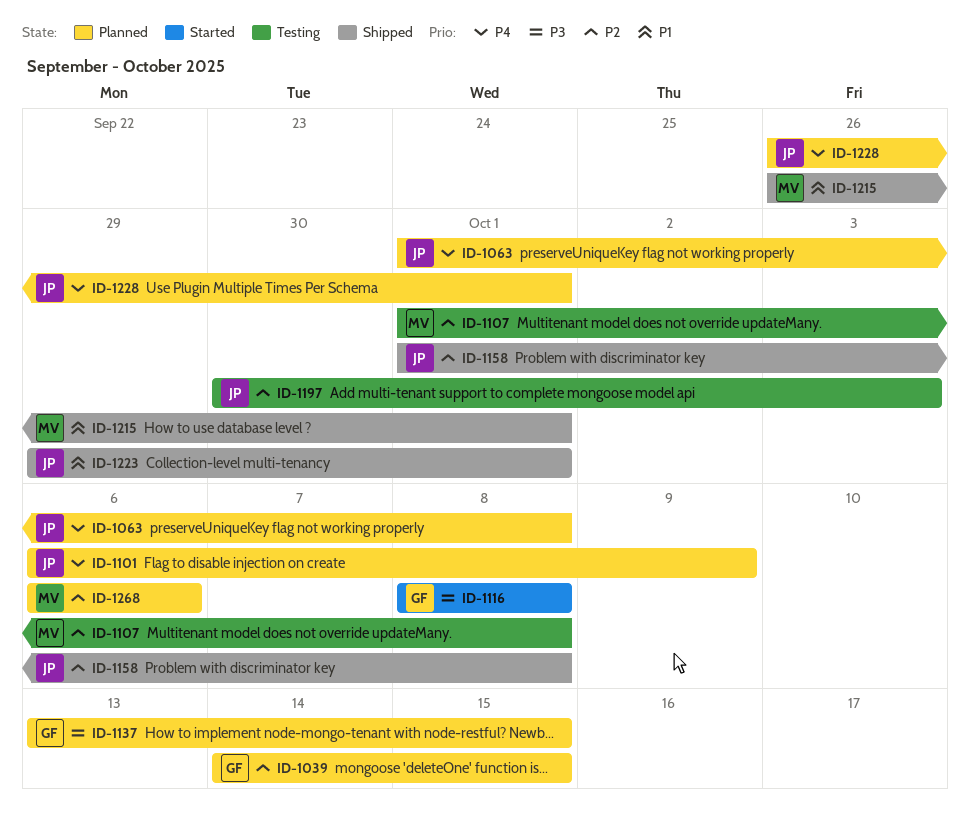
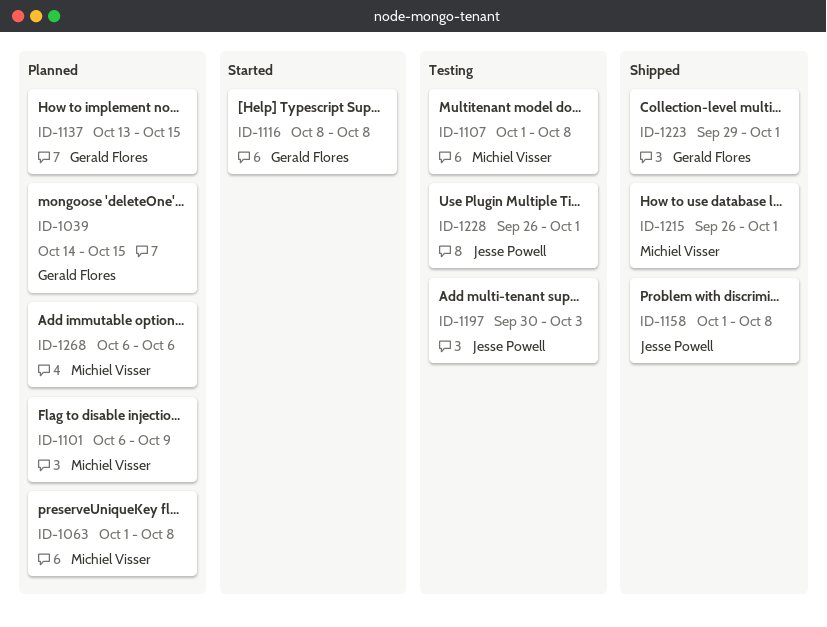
ID-1063, owner: Jesse Powell -> Michiel Visser
ID-1101, owner: Jesse Powell -> Michiel Visser
ID-1223, owner: Jesse Powell -> Gerald Flores
ID-1228, status: Planned -> Testing

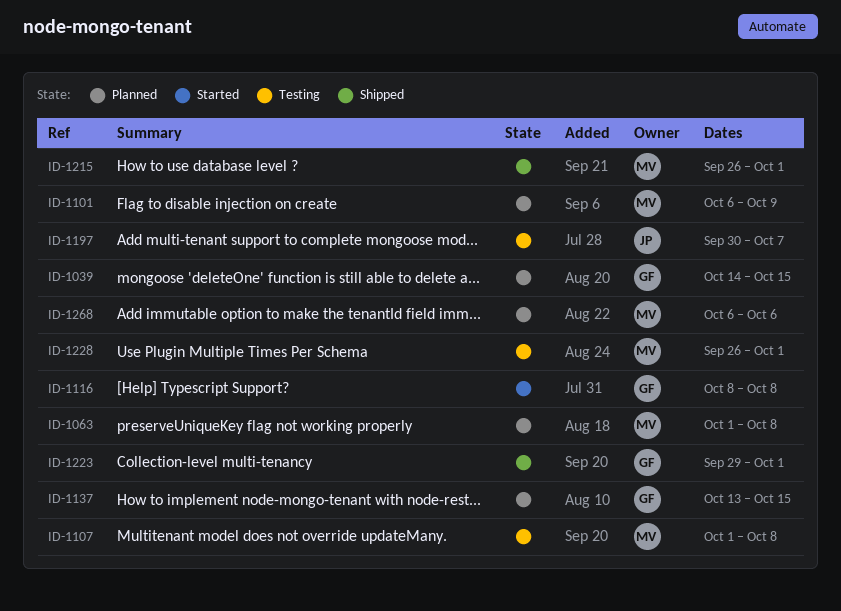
ID-1158: present -> none
ID-1197, due: Oct 3 -> Oct 7
ID-1228, owner: Jesse Powell -> Michiel Visser

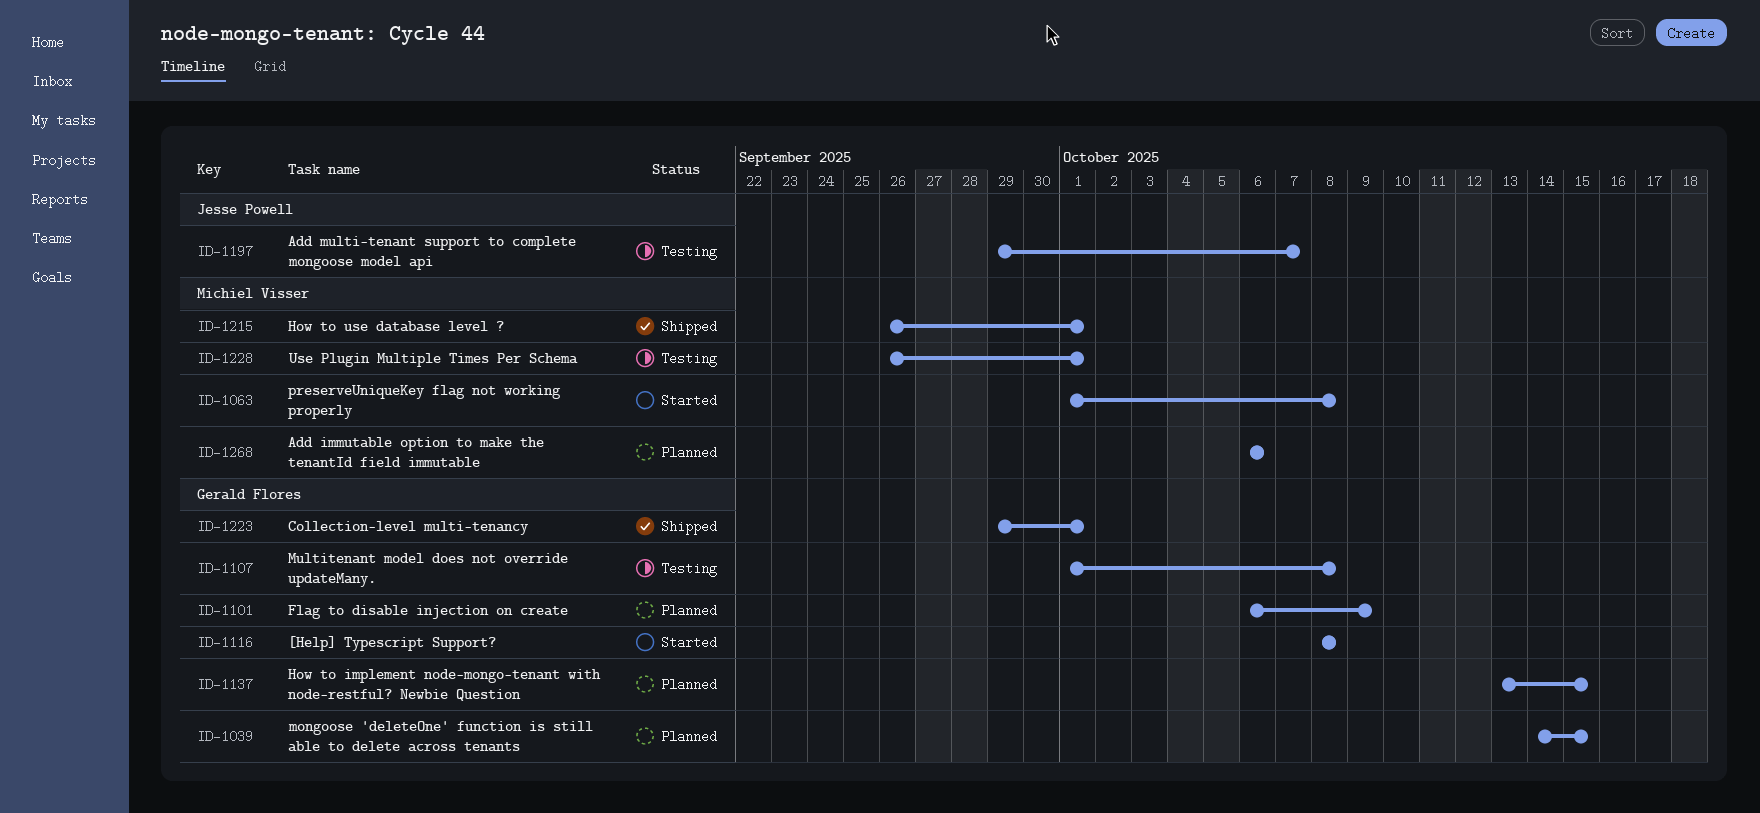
ID-1063, status: Planned -> Started
ID-1101, owner: Michiel Visser -> Gerald Flores
ID-1107, owner: Michiel Visser -> Gerald Flores
ID-1197, start: Sep 30 -> Sep 29

